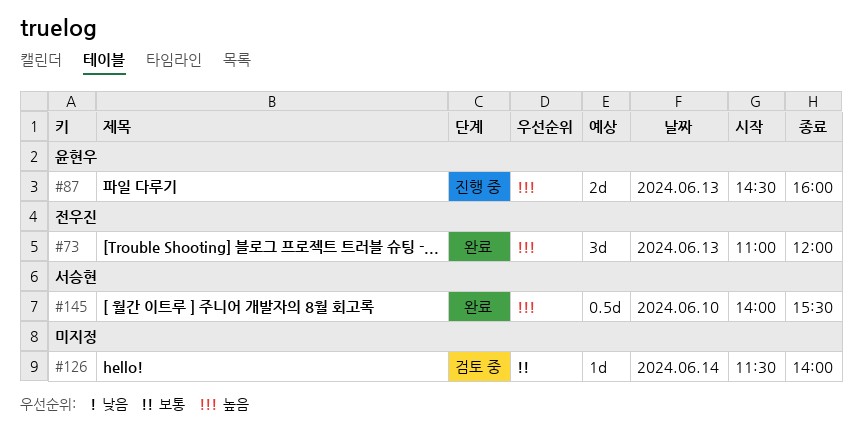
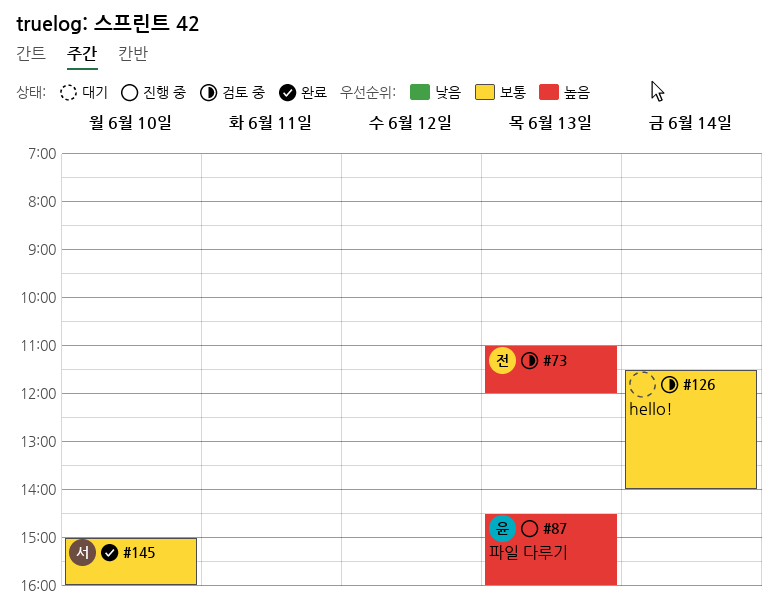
#73, status: 완료 -> 검토 중
#145, priority: 높음 -> 보통
#145, begins: 14:00 -> 15:00
#145, ends: 15:30 -> 16:00

